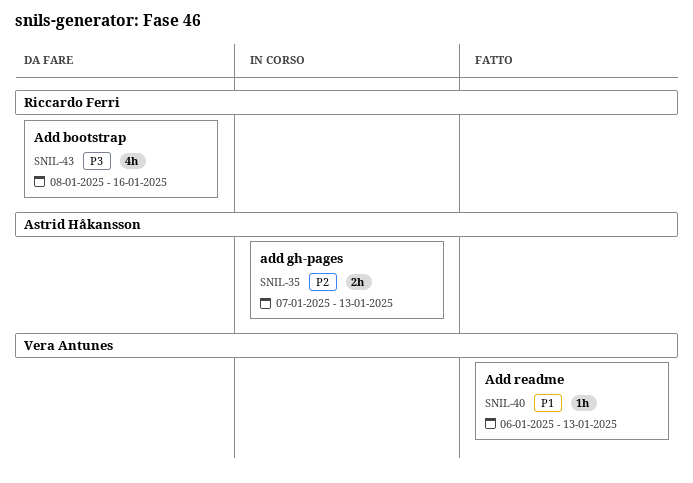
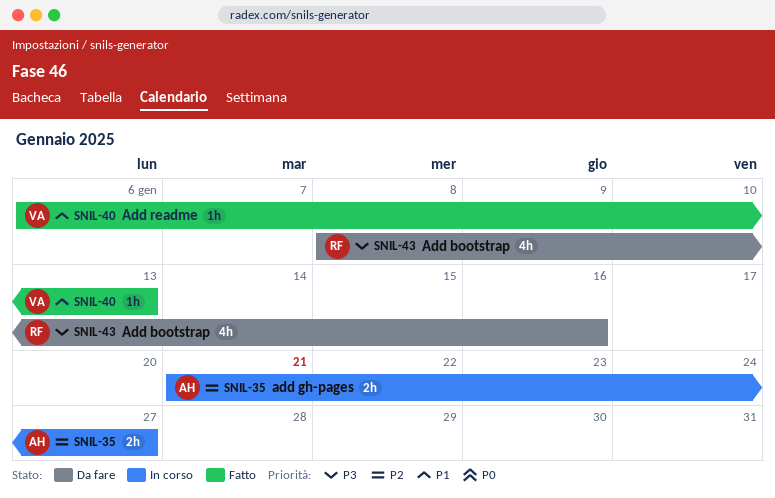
SNIL-35, start: Jan 7 -> Jan 21
SNIL-35, due: Jan 13 -> Jan 27

